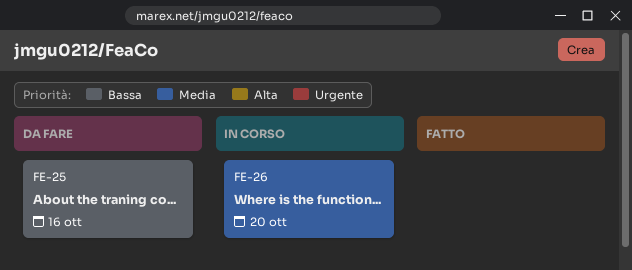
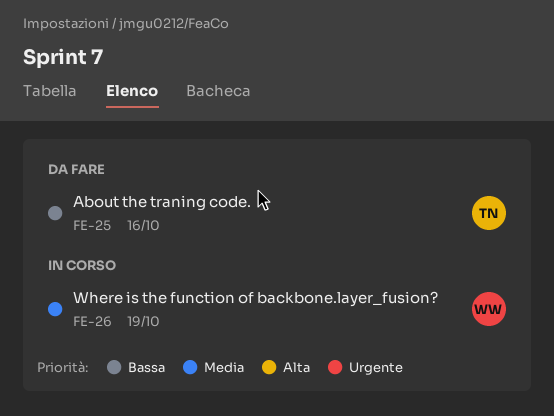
FE-26, due: Oct 20 -> Oct 19

